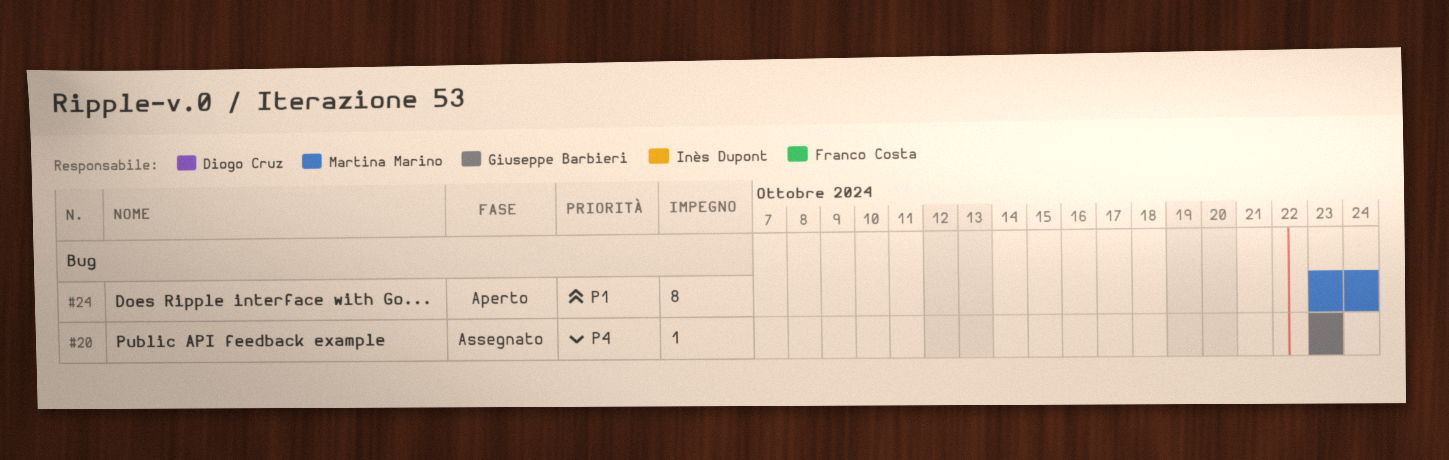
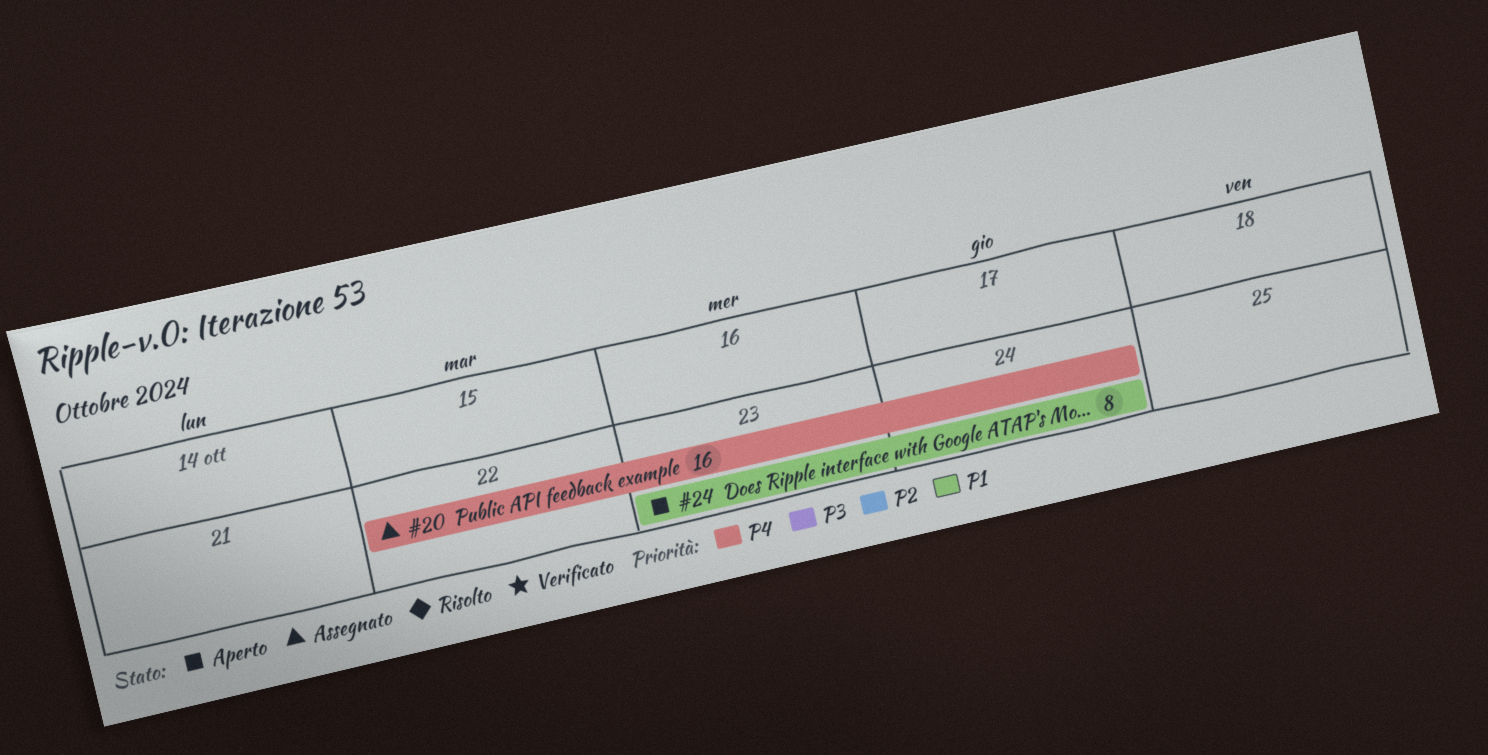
#20, estimate: 1 -> 16
#20, start: Oct 23 -> Oct 22
#20, due: Oct 23 -> Oct 24

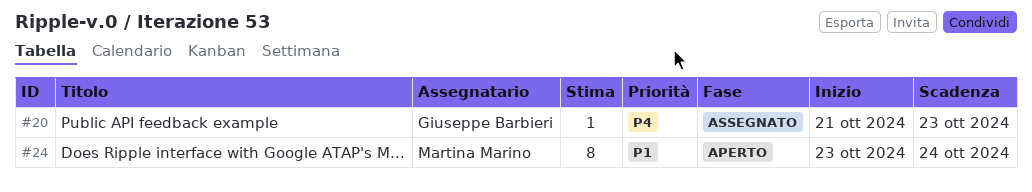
#20, estimate: 16 -> 1
#20, start: Oct 22 -> Oct 21
#20, due: Oct 24 -> Oct 23

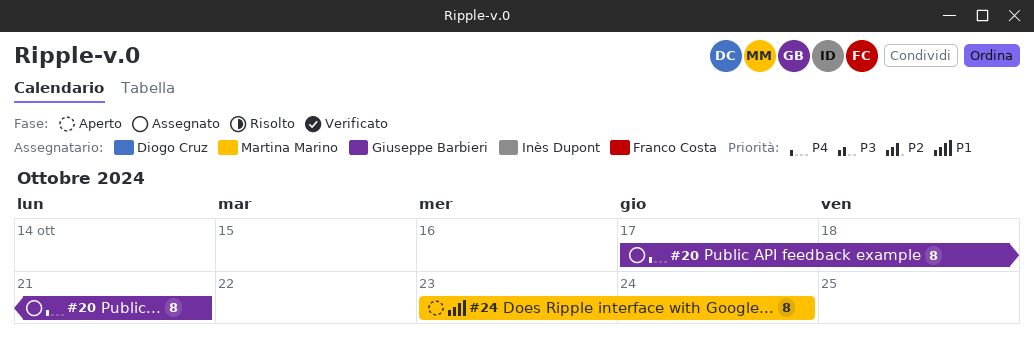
#20, estimate: 1 -> 8
#20, start: Oct 21 -> Oct 17
#20, due: Oct 23 -> Oct 21

